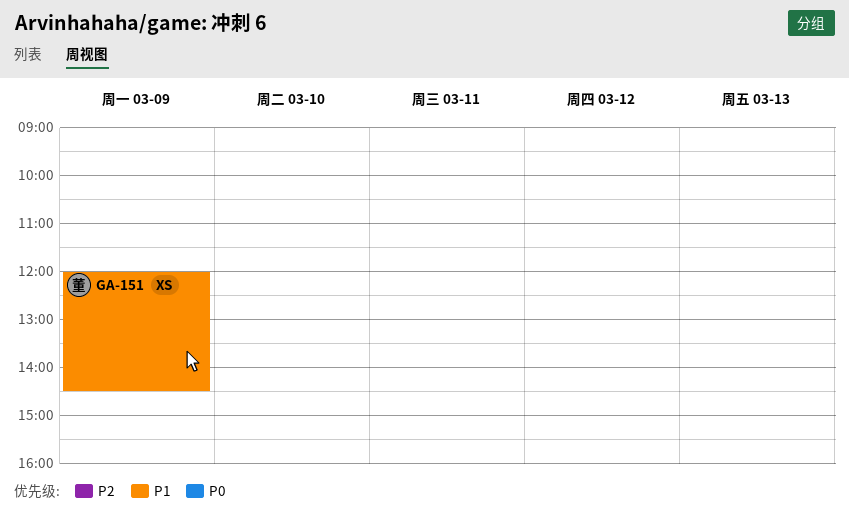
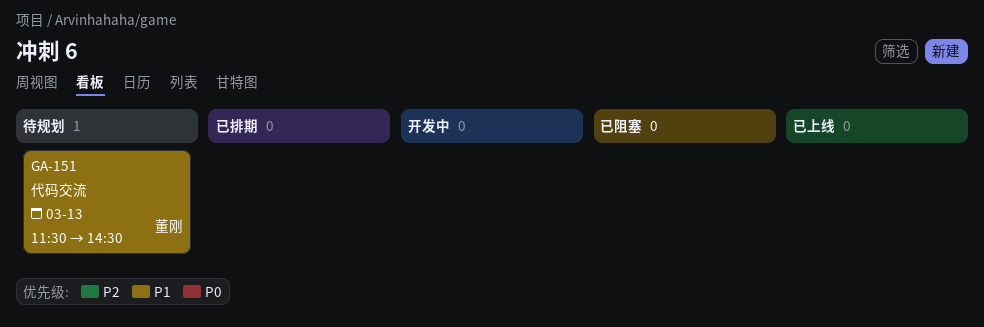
GA-151, day: Mar 9 -> Mar 13
GA-151, begins: 12:00 -> 11:30

